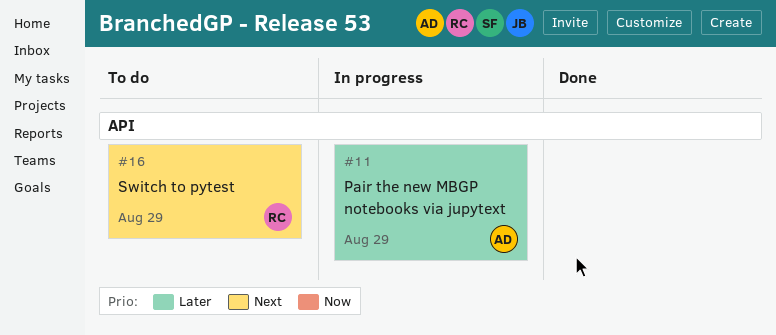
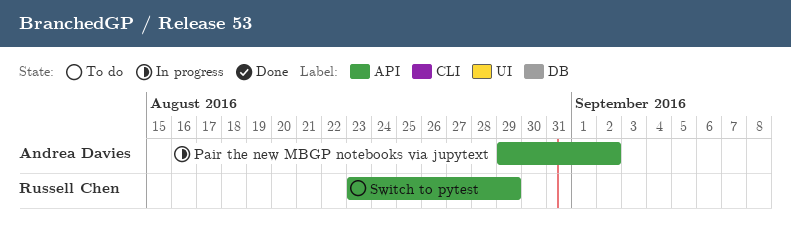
Pair the new MBGP notebooks via jupytext, due: Aug 29 -> Sep 2

